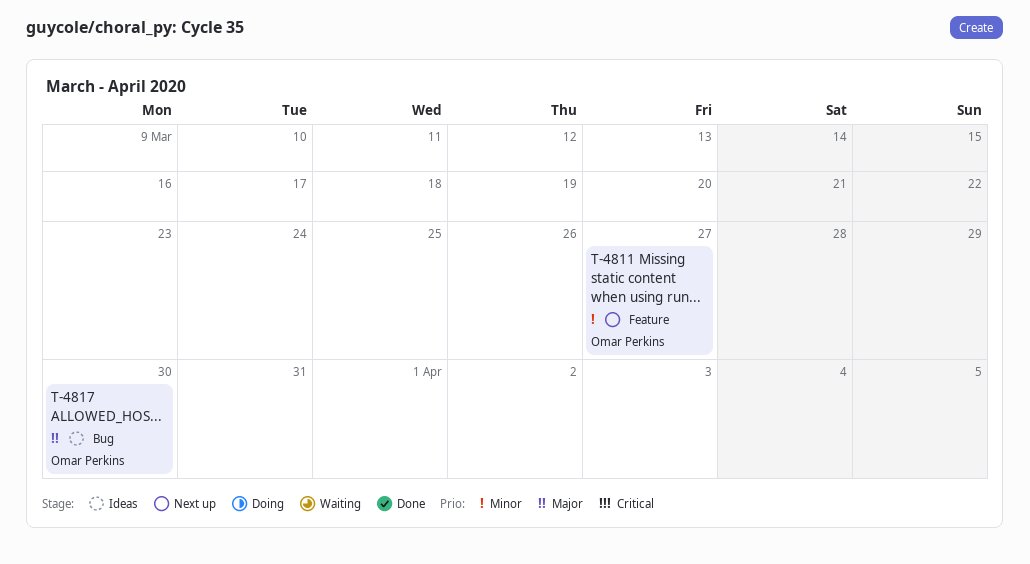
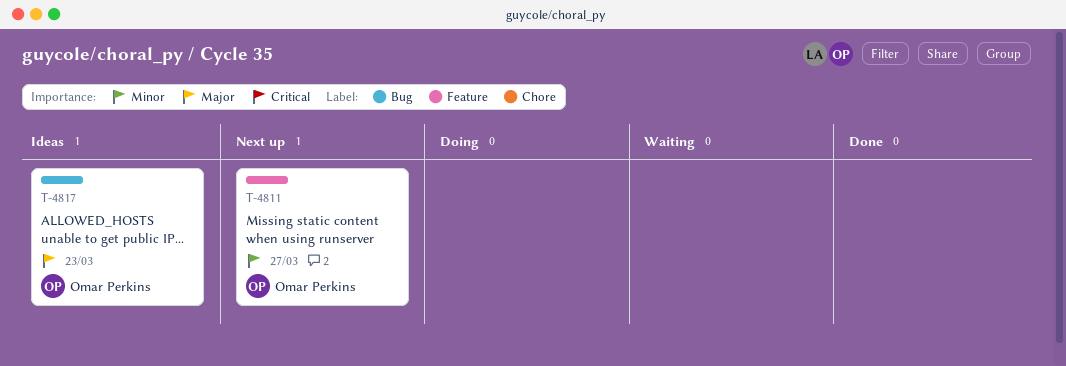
T-4817, due: Mar 30 -> Mar 23

